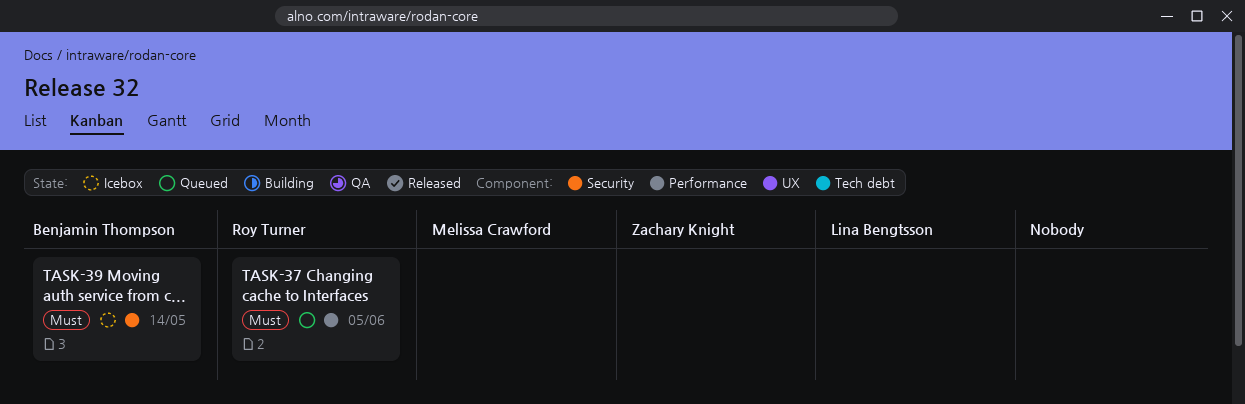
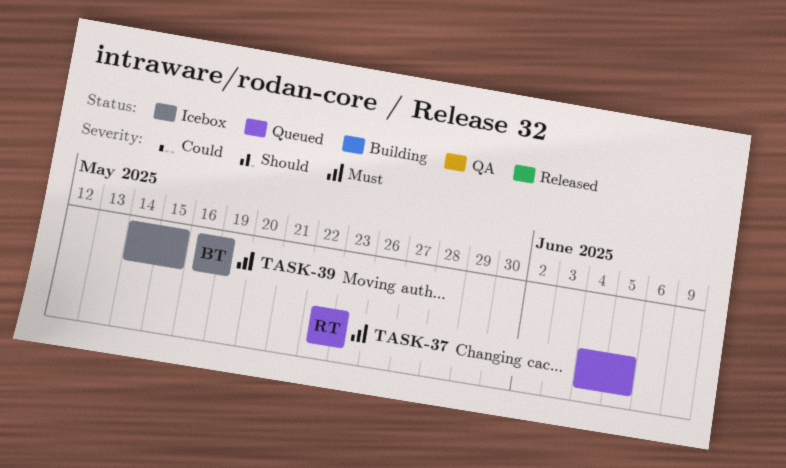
TASK-39, due: May 14 -> May 15

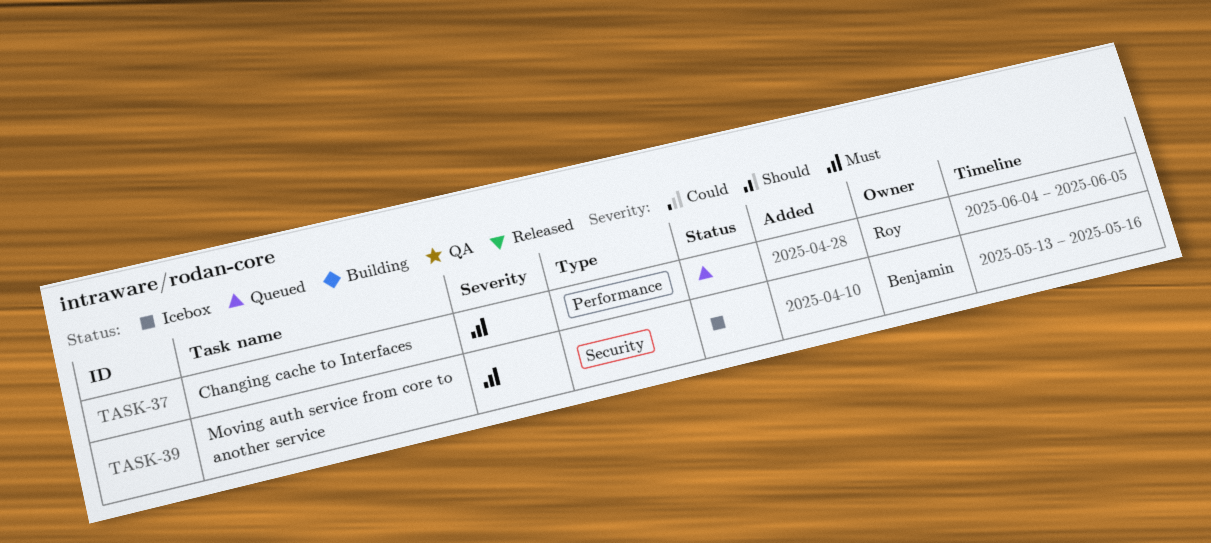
TASK-39, start: May 14 -> May 13
TASK-39, due: May 15 -> May 16

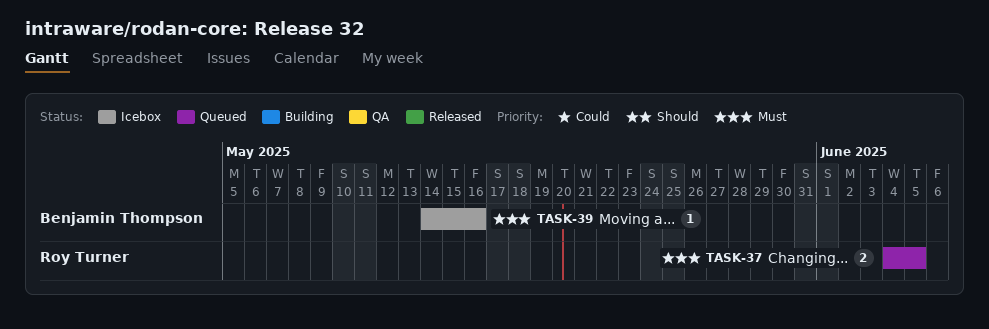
TASK-39, start: May 13 -> May 14

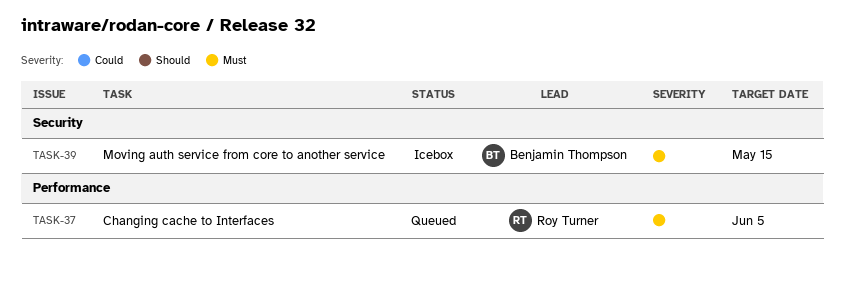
TASK-39, due: May 16 -> May 15

